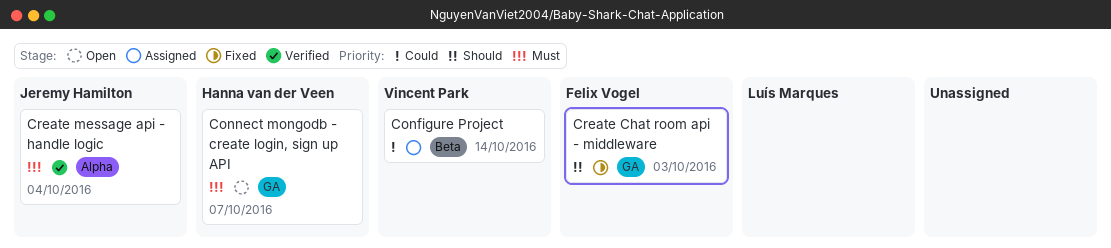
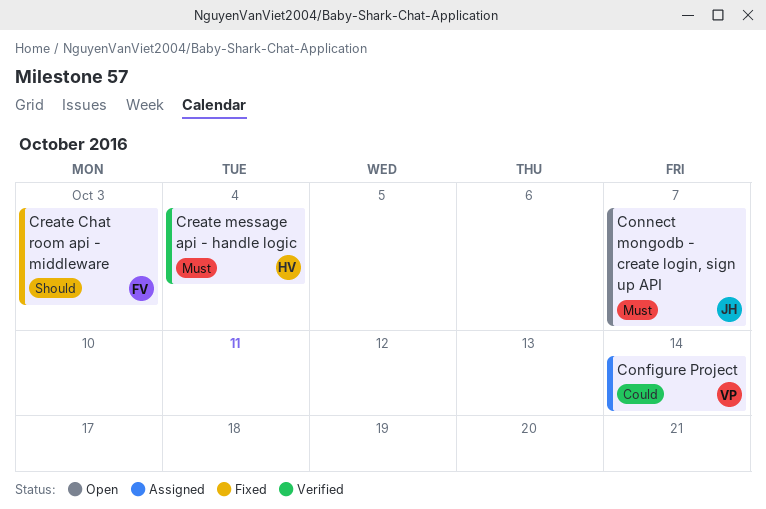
Connect mongodb - create login, sign up API, owner: Hanna van der Veen -> Jeremy Hamilton
Create message api - handle logic, owner: Jeremy Hamilton -> Hanna van der Veen

